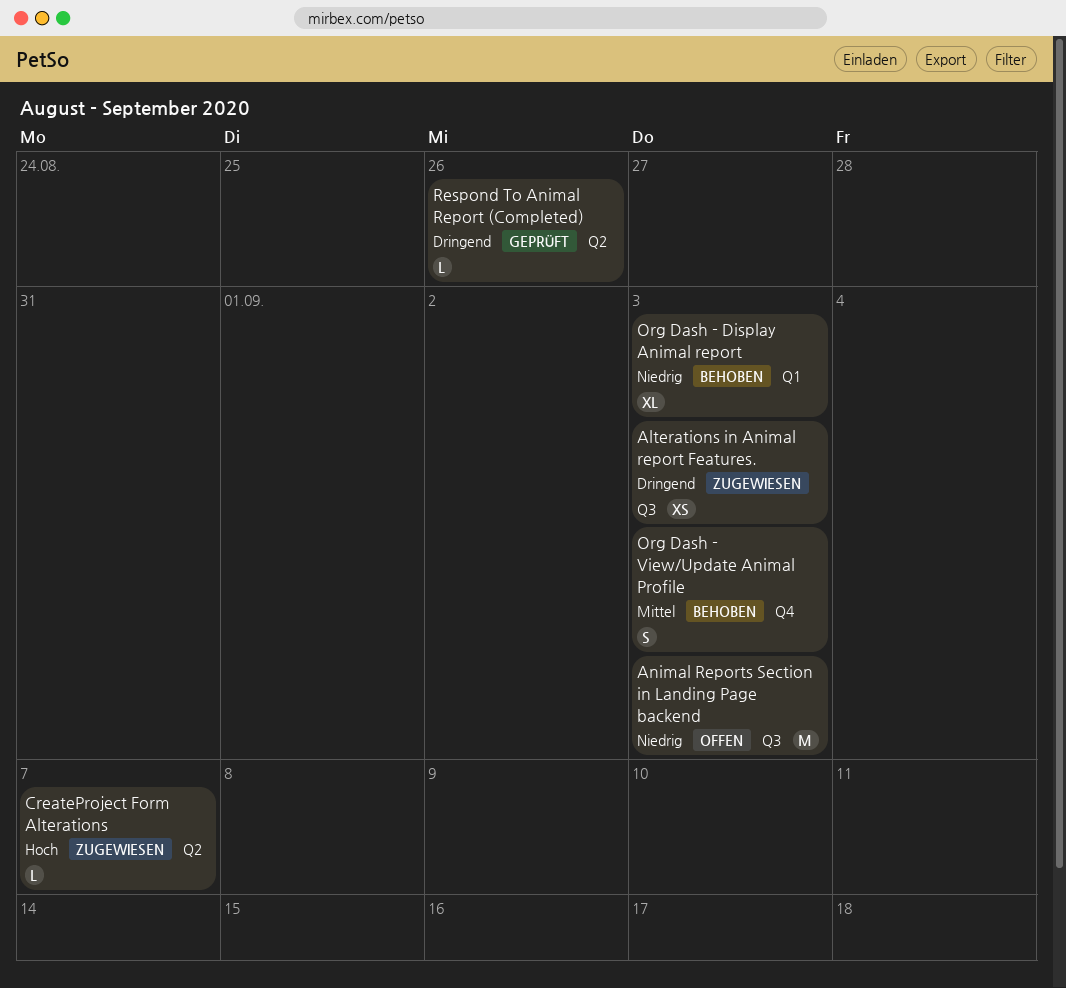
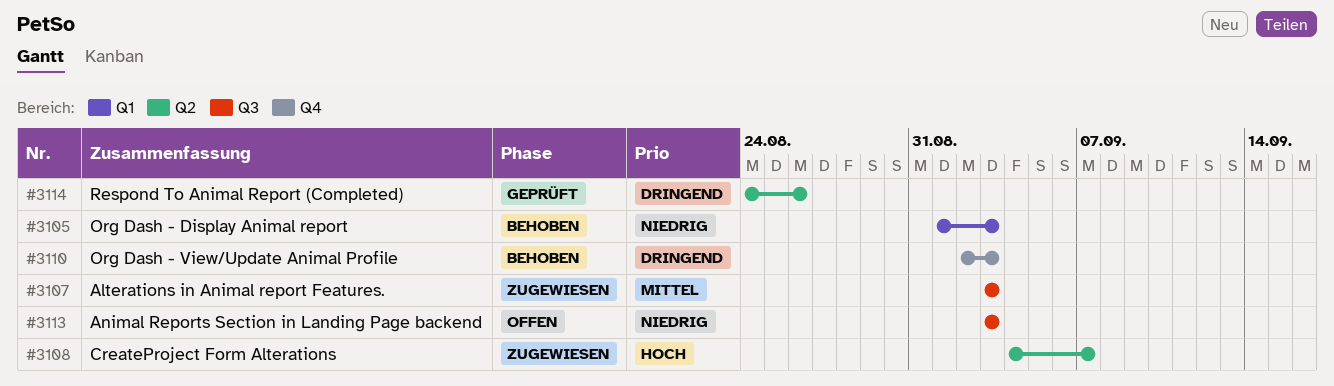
Alterations in Animal report Features., priority: Dringend -> Mittel
Org Dash - View/Update Animal Profile, priority: Mittel -> Dringend

